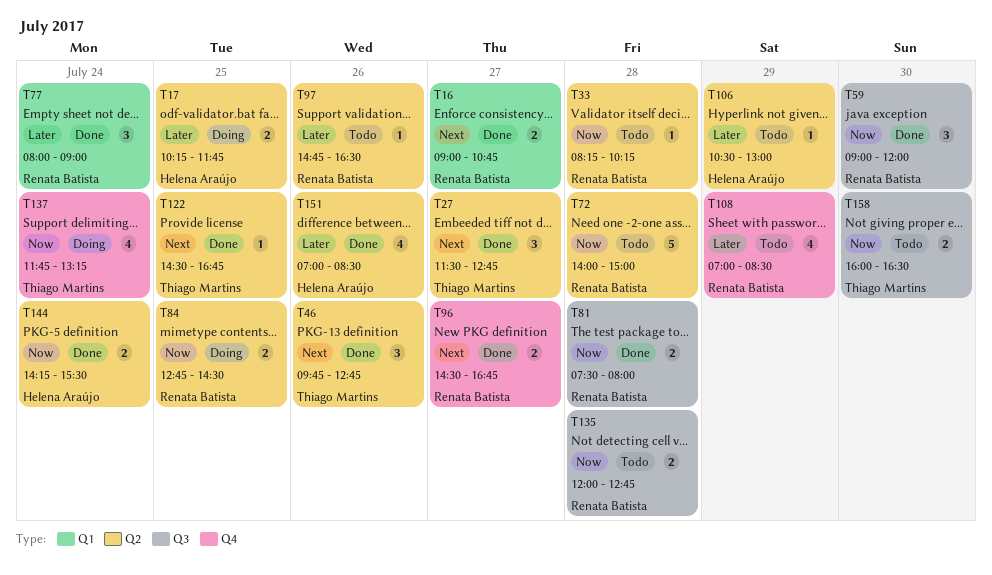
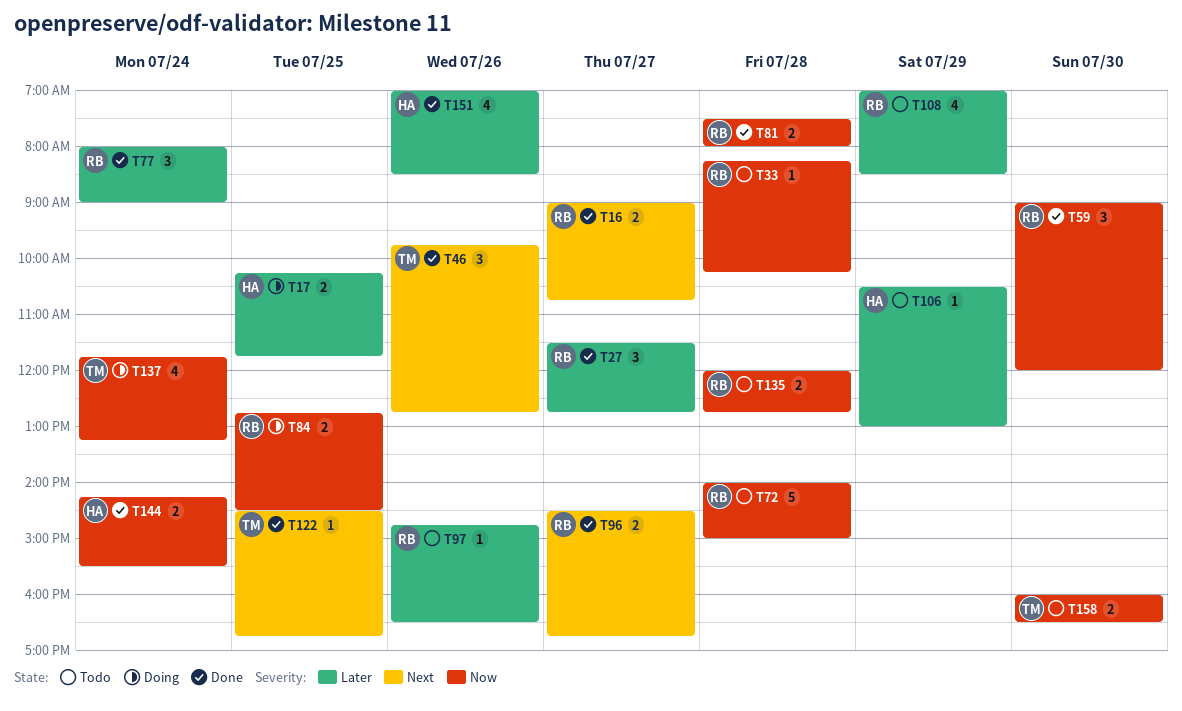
T27, owner: Thiago Martins -> Renata Batista
T27, priority: Next -> Later

